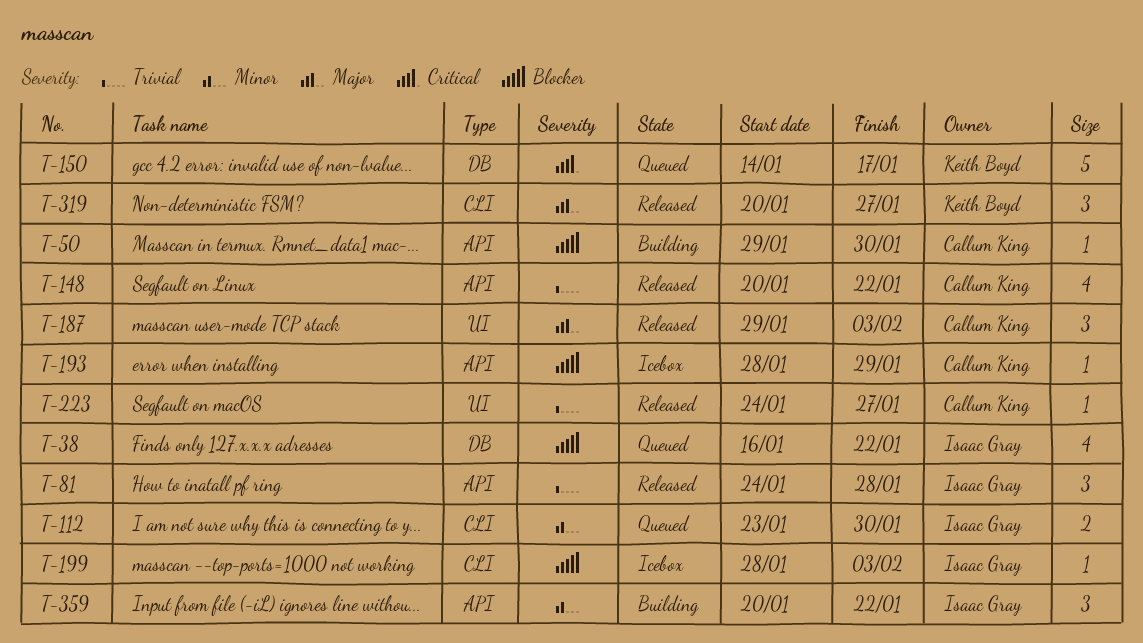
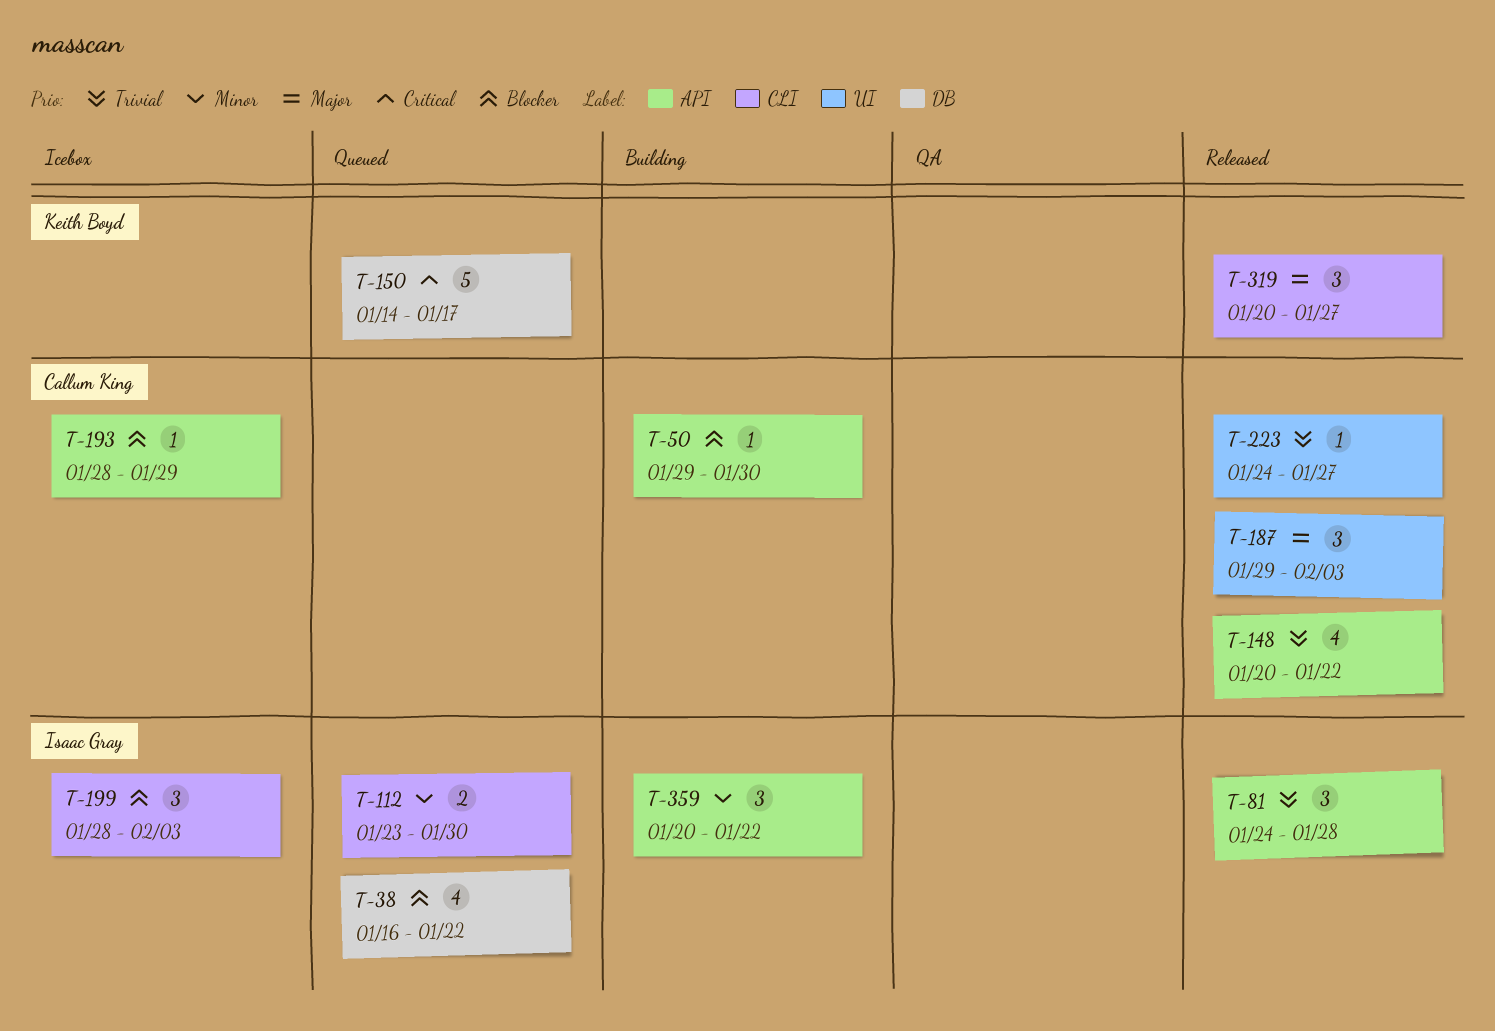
T-199, estimate: 1 -> 3

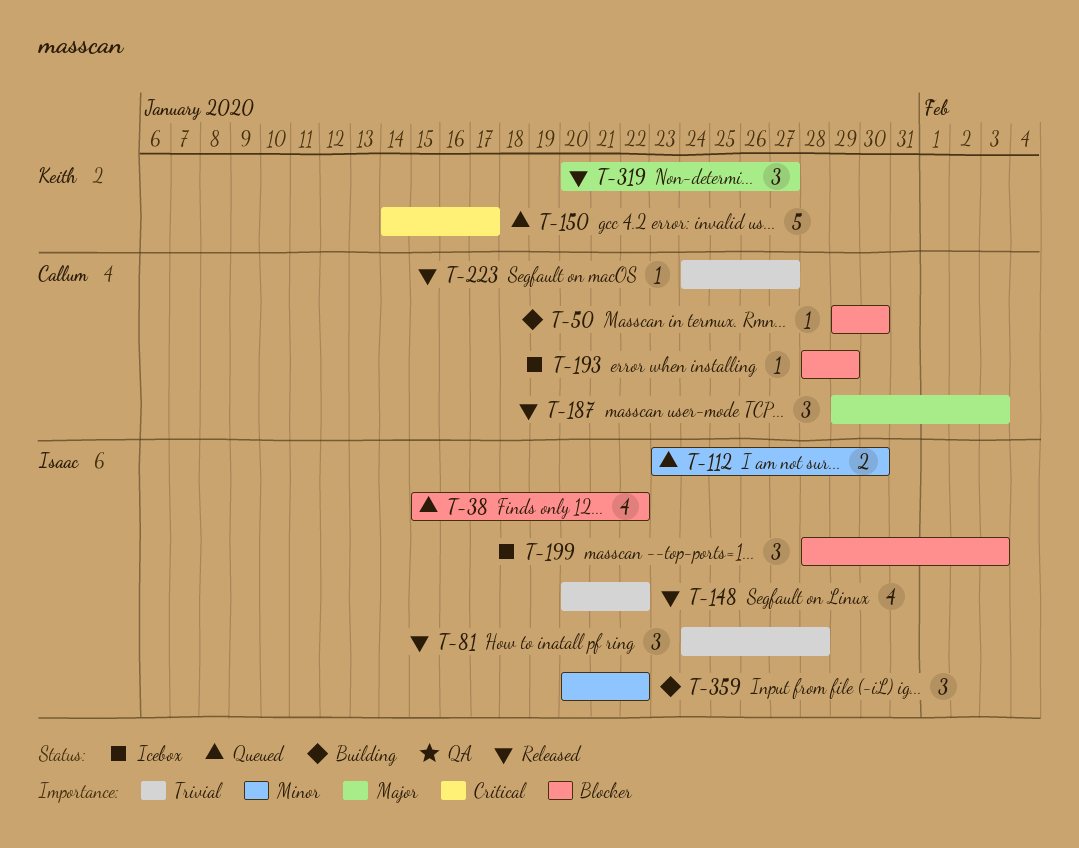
T-38, start: Jan 16 -> Jan 15
T-148, owner: Callum King -> Isaac Gray

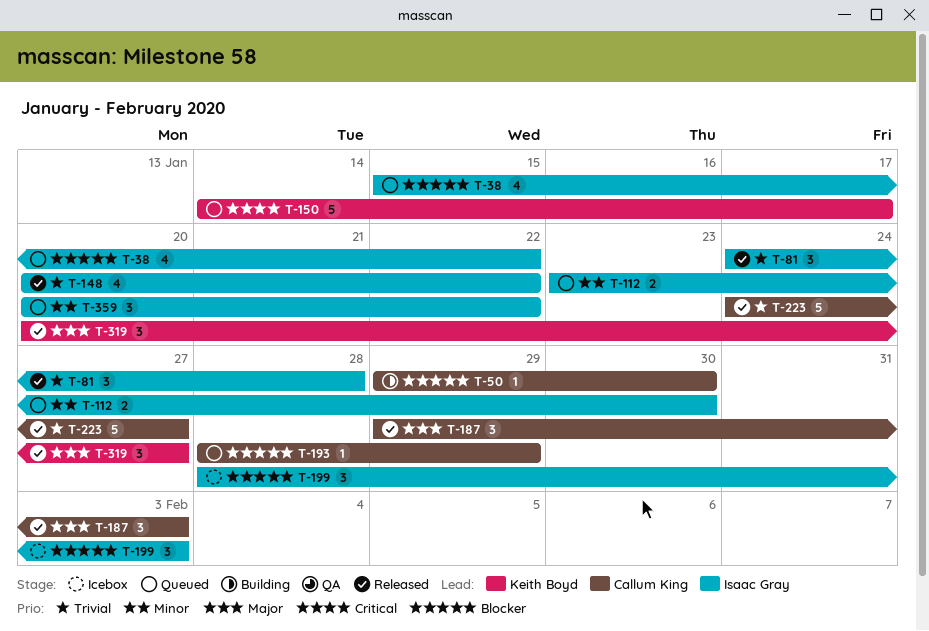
T-193, status: Icebox -> Queued
T-223, estimate: 1 -> 5
T-359, status: Building -> Queued

